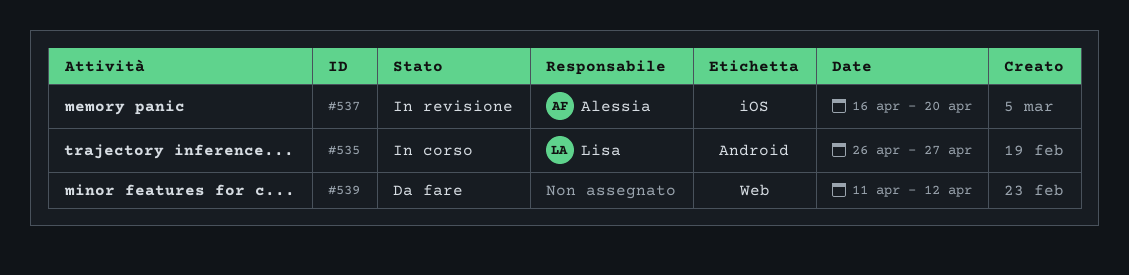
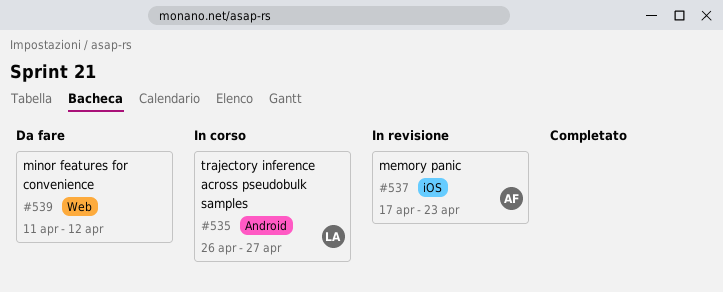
#537, start: Apr 16 -> Apr 17
#537, due: Apr 20 -> Apr 23

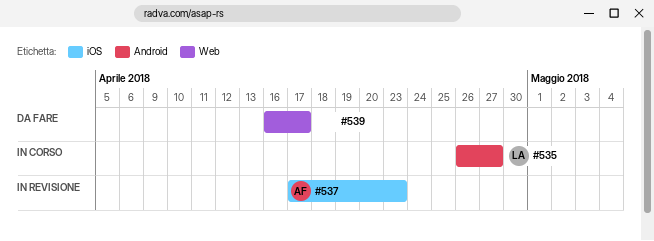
#539, start: Apr 11 -> Apr 16
#539, due: Apr 12 -> Apr 17

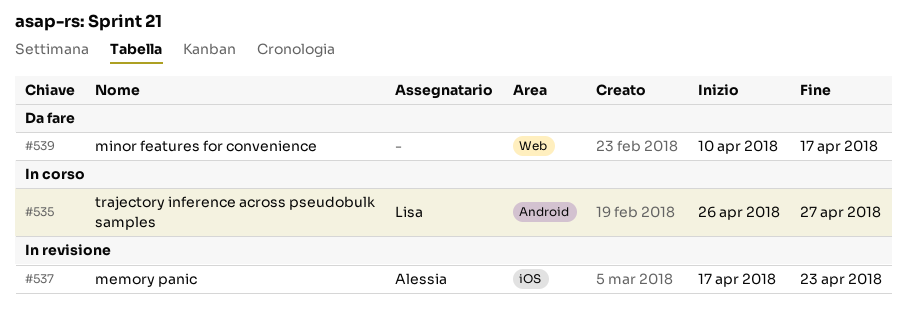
#539, start: Apr 16 -> Apr 10

